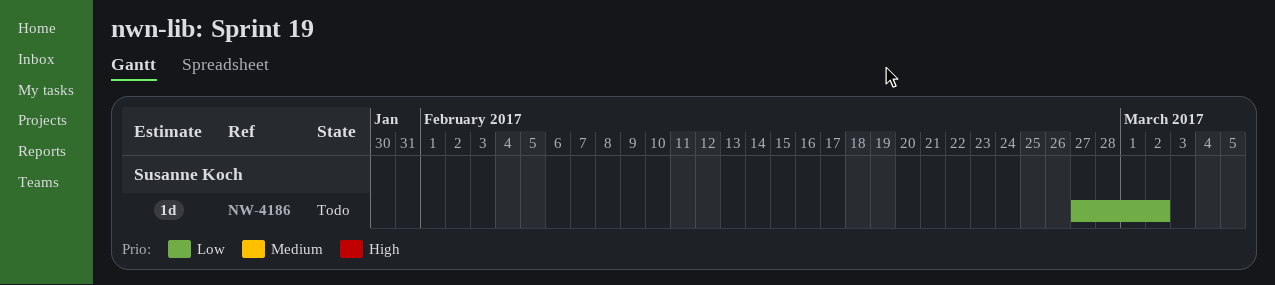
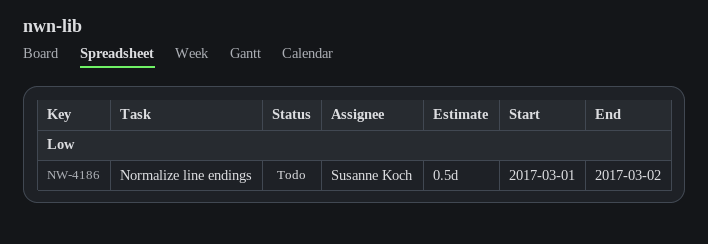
NW-4186, estimate: 1d -> 0.5d
NW-4186, start: Feb 27 -> Mar 1

